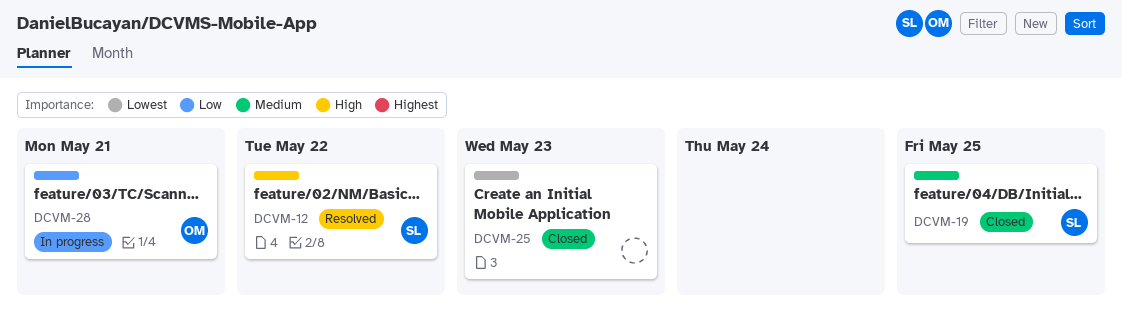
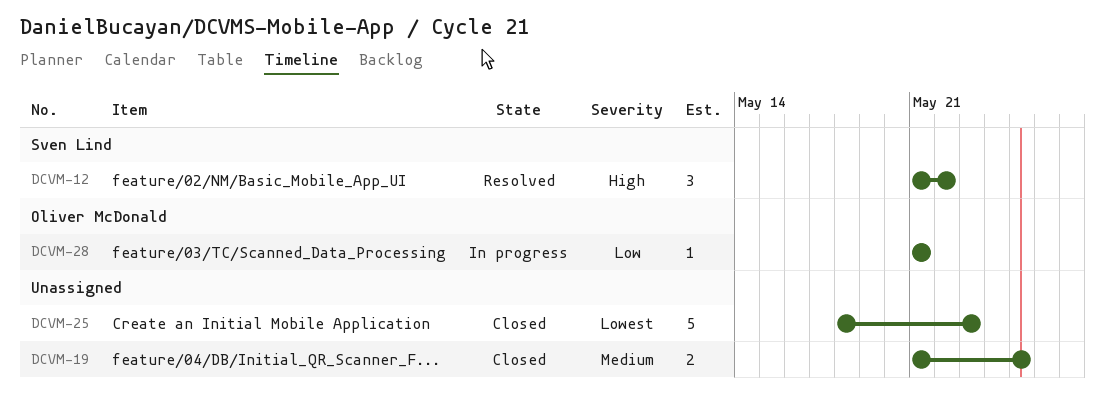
DCVM-19, owner: Sven Lind -> none

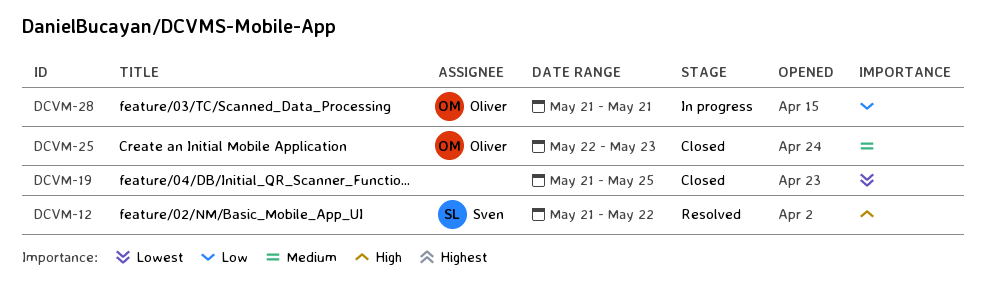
DCVM-19, priority: Medium -> Lowest
DCVM-25, owner: none -> Oliver McDonald
DCVM-25, priority: Lowest -> Medium
DCVM-25, start: May 18 -> May 22

